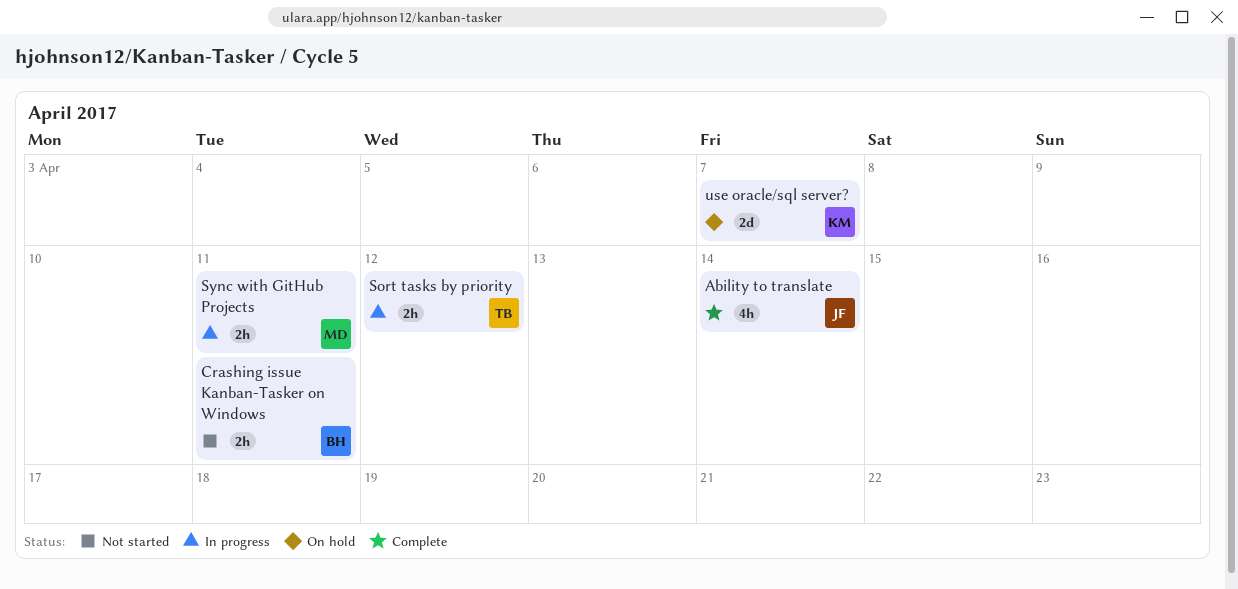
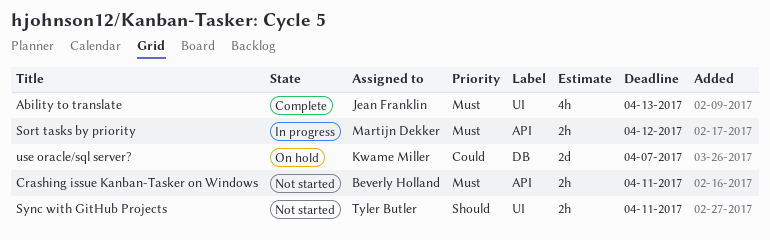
Ability to translate, due: Apr 14 -> Apr 13
Sort tasks by priority, owner: Tyler Butler -> Martijn Dekker
Sync with GitHub Projects, status: In progress -> Not started
Sync with GitHub Projects, owner: Martijn Dekker -> Tyler Butler

